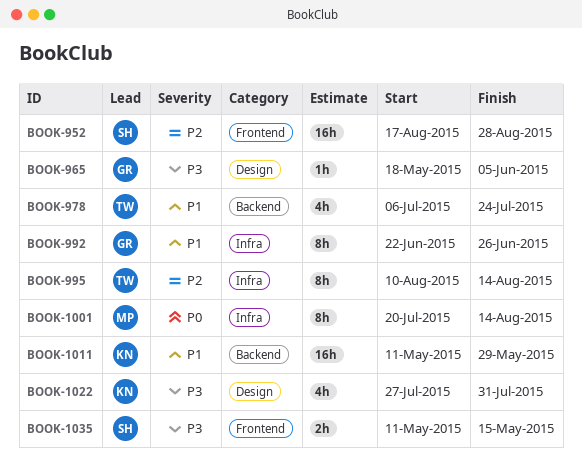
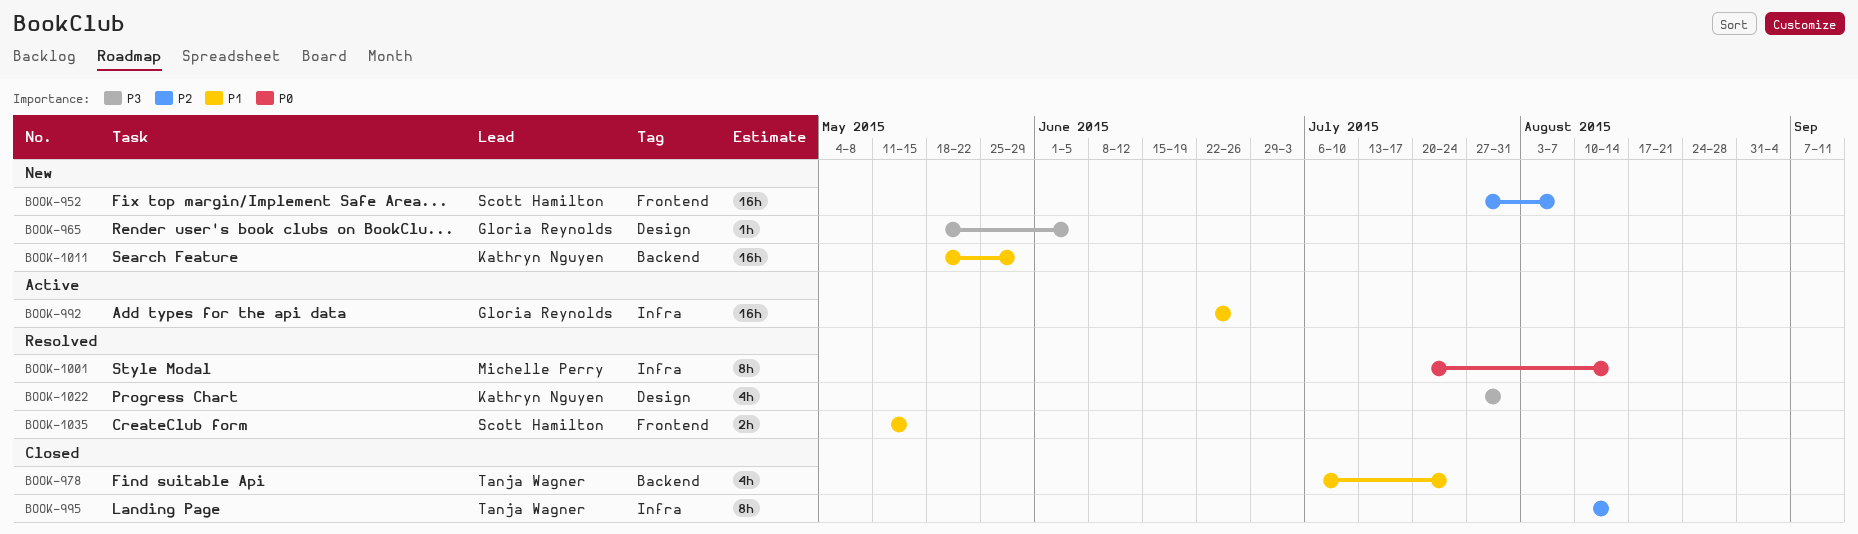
BOOK-952, start: Aug 17 -> Jul 27
BOOK-952, due: Aug 28 -> Aug 7
BOOK-992, estimate: 8h -> 16h
BOOK-1011, start: May 11 -> May 18
BOOK-1035, priority: P3 -> P1

